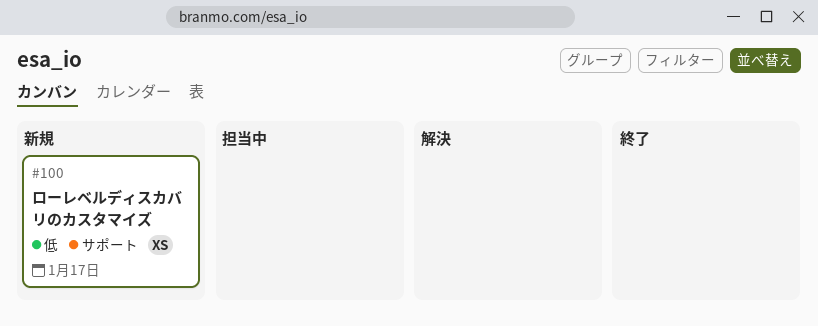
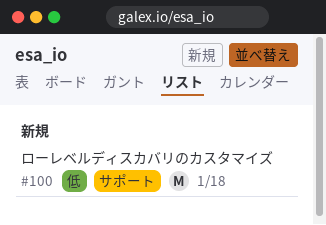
#100, estimate: XS -> M
#100, due: Jan 17 -> Jan 18

